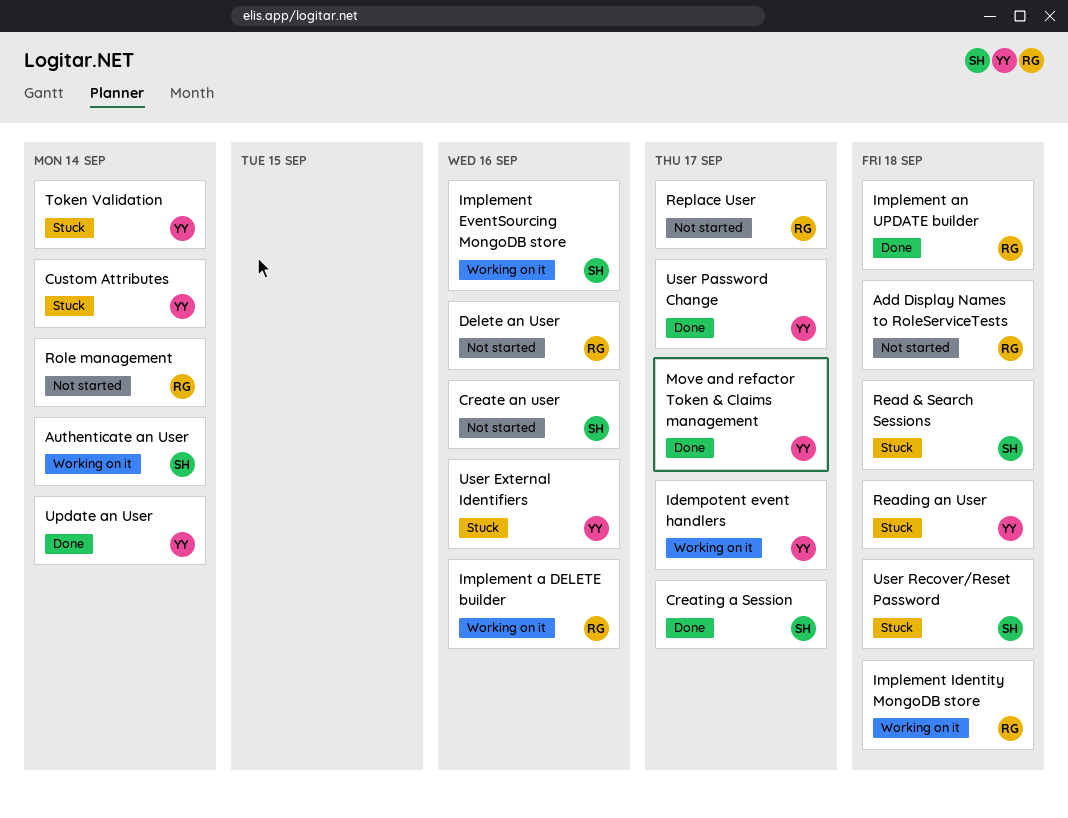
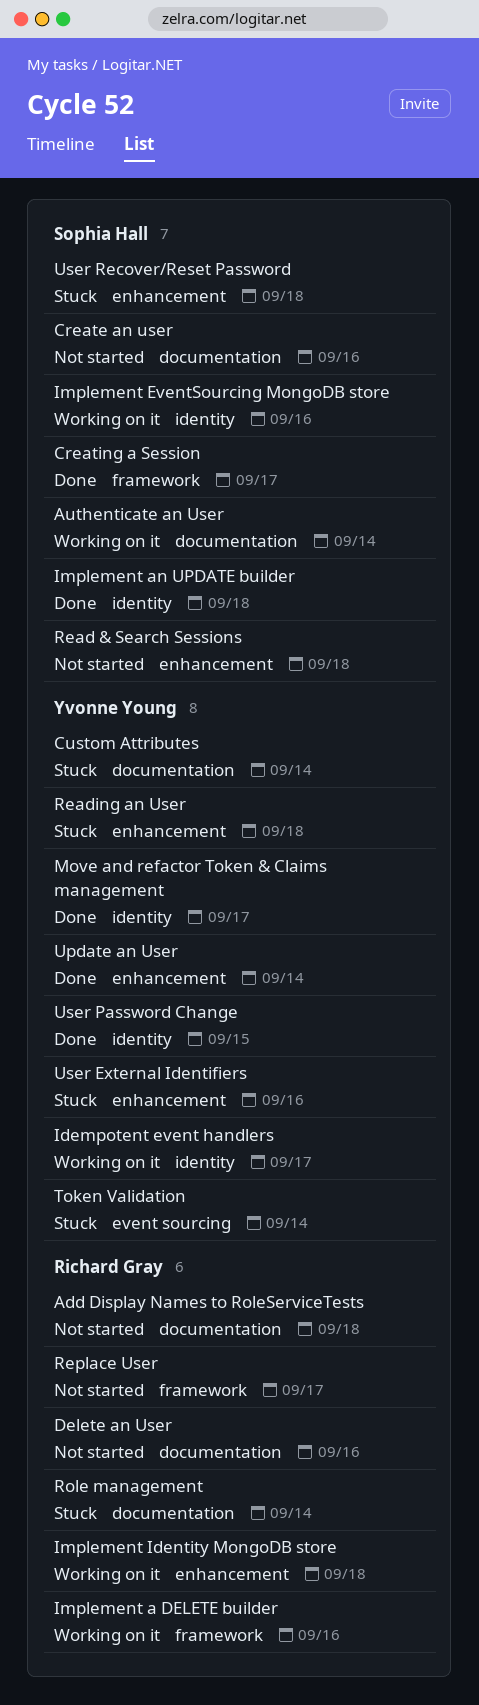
Implement an UPDATE builder, owner: Richard Gray -> Sophia Hall
Read & Search Sessions, status: Stuck -> Not started
Role management, status: Not started -> Stuck
User Password Change, due: Sep 17 -> Sep 15

